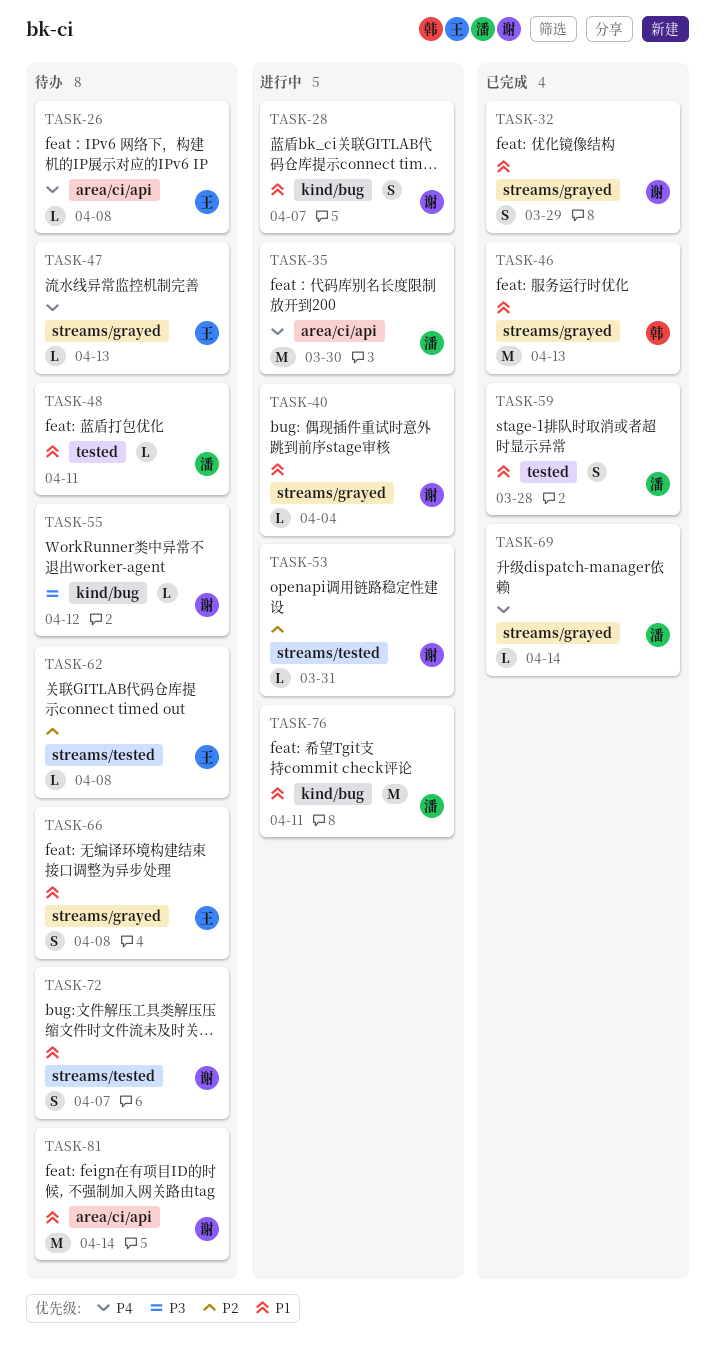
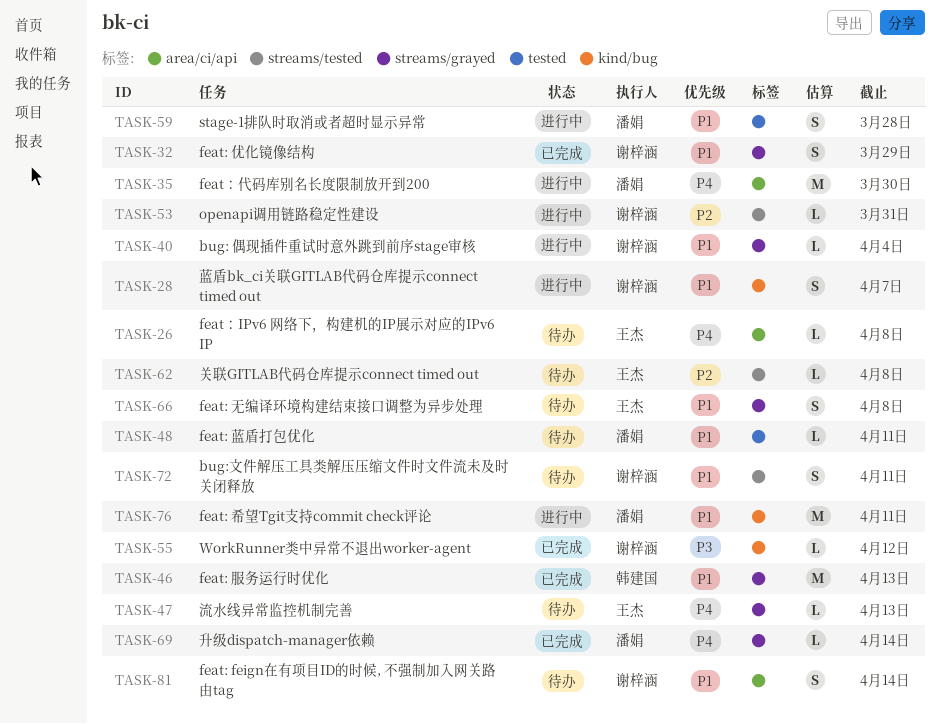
TASK-55, status: 待办 -> 已完成
TASK-59, status: 已完成 -> 进行中
TASK-72, due: Apr 7 -> Apr 11
TASK-81, estimate: M -> S

